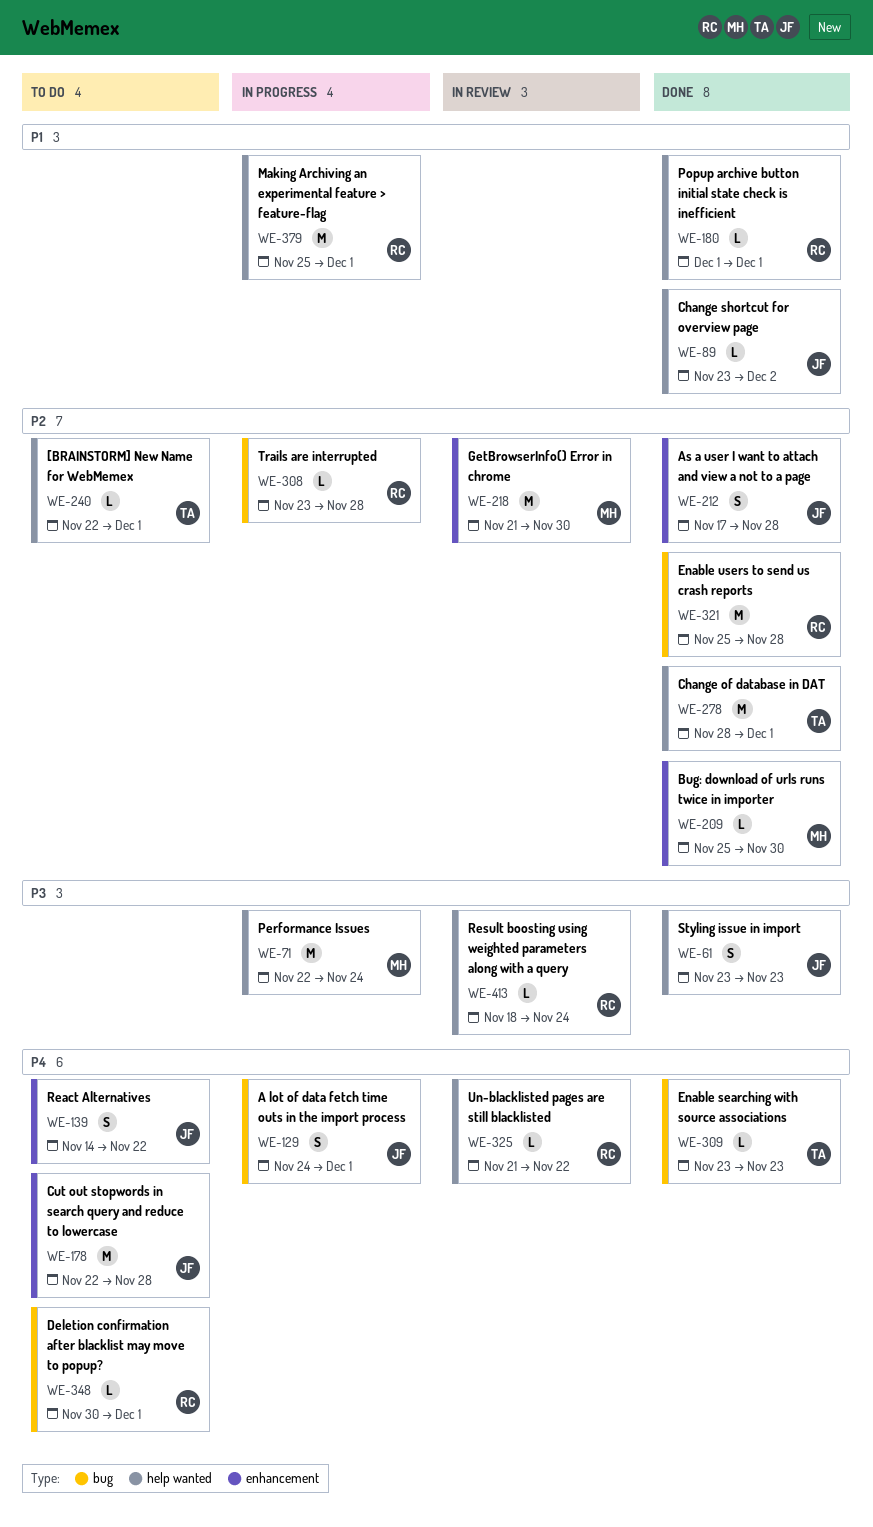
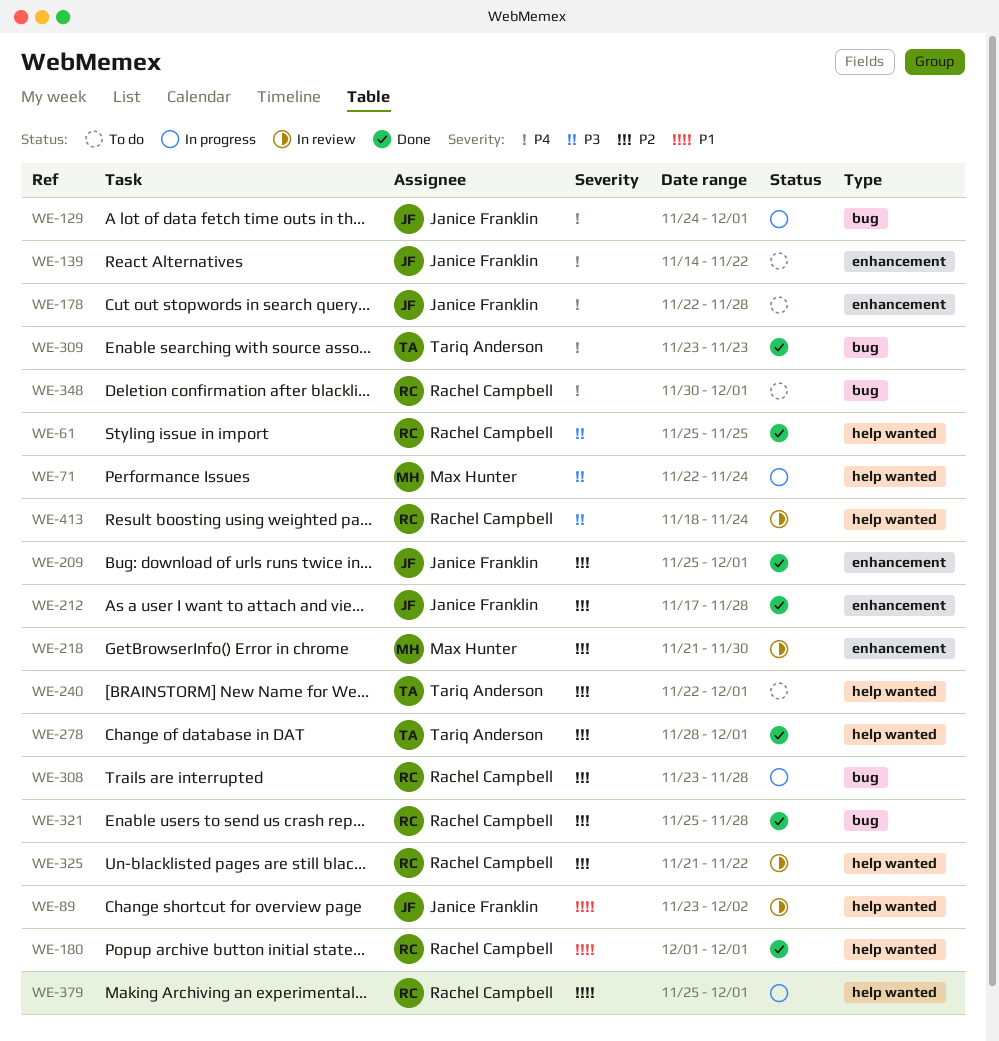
WE-61, owner: Janice Franklin -> Rachel Campbell
WE-61, start: Nov 23 -> Nov 25
WE-61, due: Nov 23 -> Nov 25
WE-89, status: Done -> In review
WE-209, owner: Max Hunter -> Janice Franklin
WE-209, due: Nov 30 -> Dec 1
WE-325, priority: P4 -> P2

